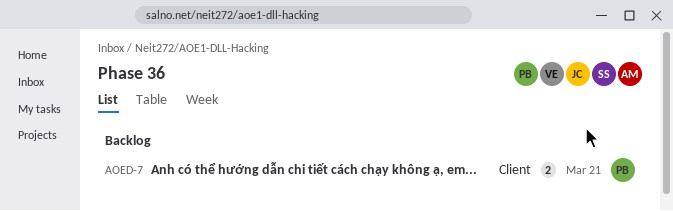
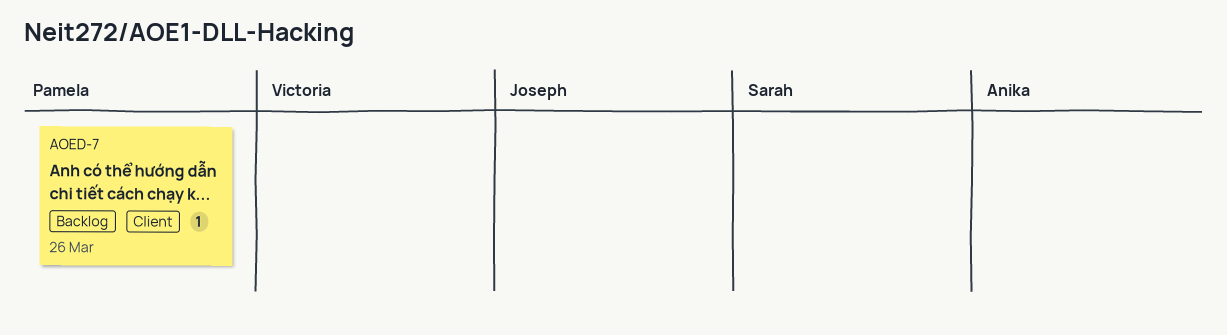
AOED-7, estimate: 2 -> 1
AOED-7, due: Mar 21 -> Mar 26

